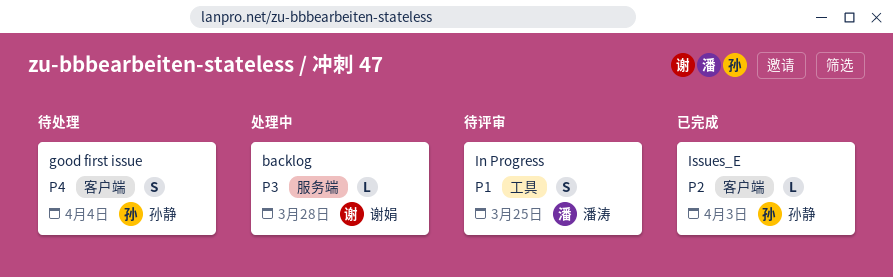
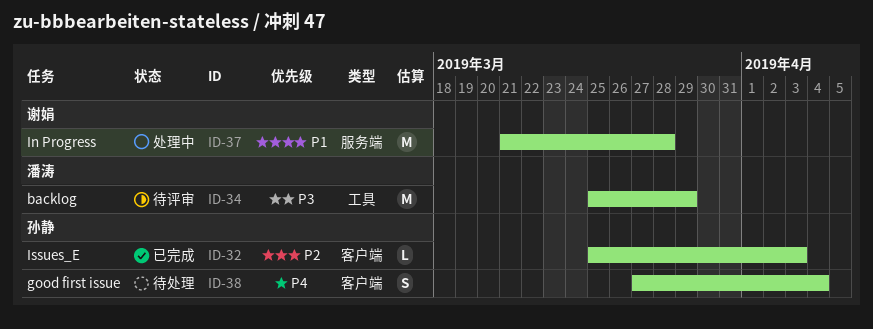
backlog, status: 处理中 -> 待评审
backlog, owner: 谢娟 -> 潘涛
backlog, label: 服务端 -> 工具
backlog, estimate: L -> M
backlog, due: Mar 28 -> Mar 29
In Progress, status: 待评审 -> 处理中
In Progress, owner: 潘涛 -> 谢娟
In Progress, label: 工具 -> 服务端
In Progress, estimate: S -> M
In Progress, due: Mar 25 -> Mar 28

